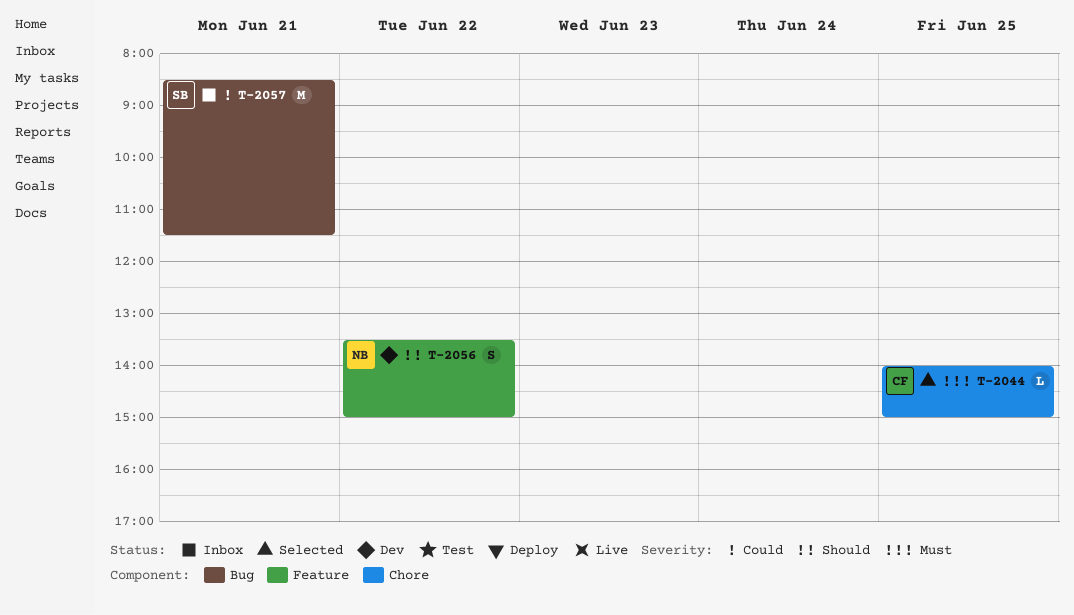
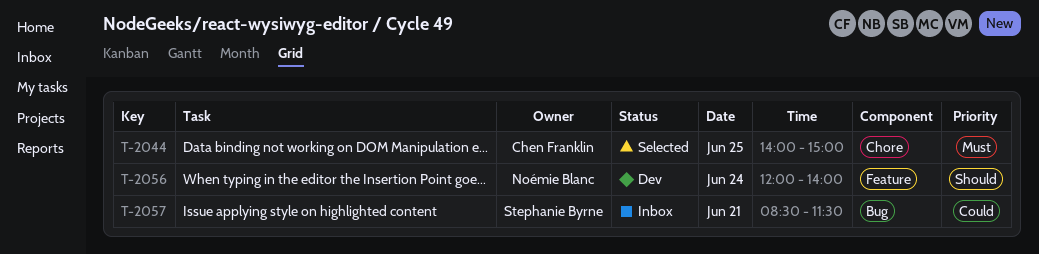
T-2056, day: Jun 22 -> Jun 24
T-2056, begins: 13:30 -> 12:00
T-2056, ends: 15:00 -> 14:00

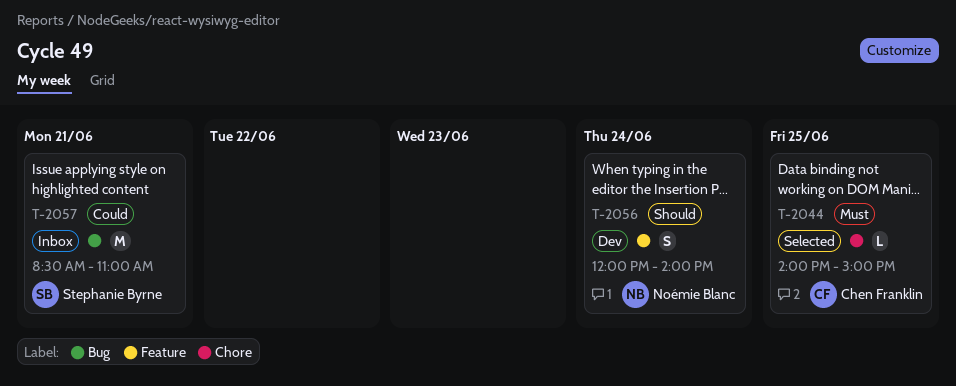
T-2057, ends: 11:30 -> 11:00

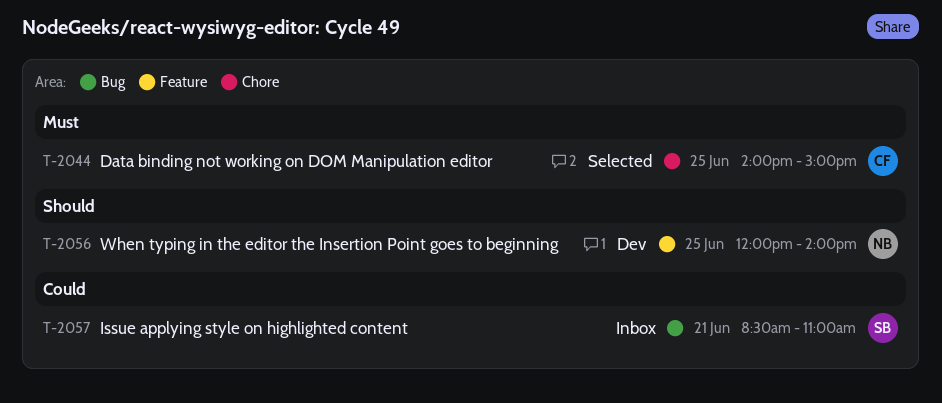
T-2056, day: Jun 24 -> Jun 25

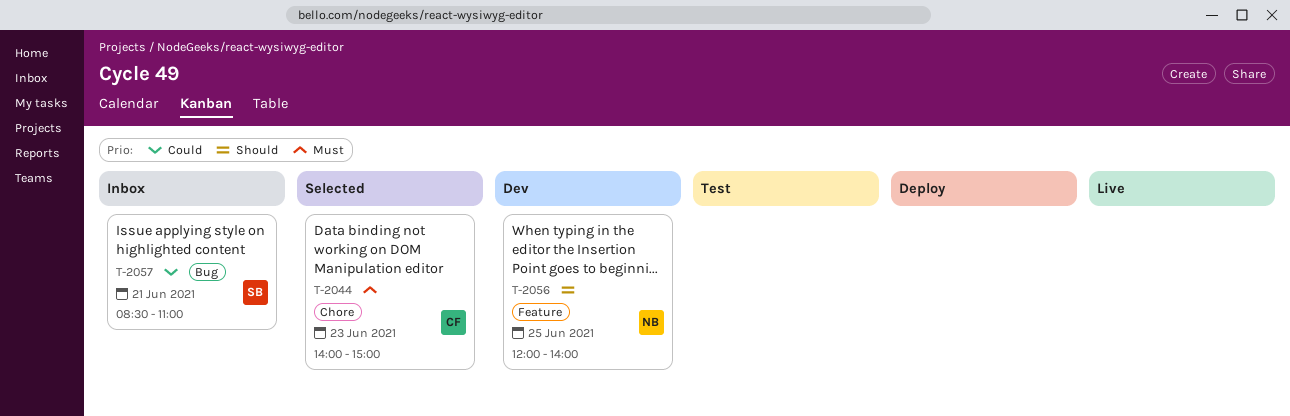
T-2044, day: Jun 25 -> Jun 23

